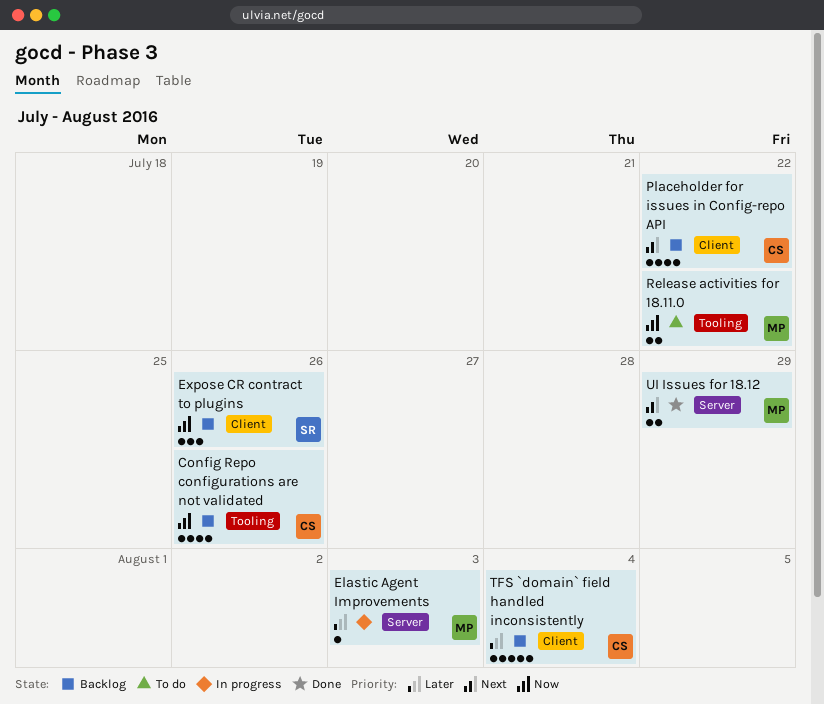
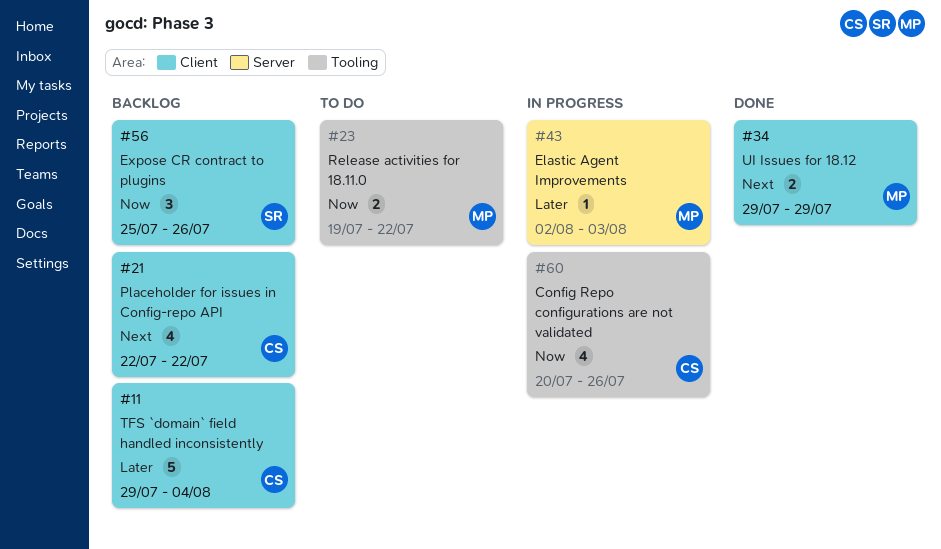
Config Repo configurations are not validated, status: Backlog -> In progress
UI Issues for 18.12, label: Server -> Client

